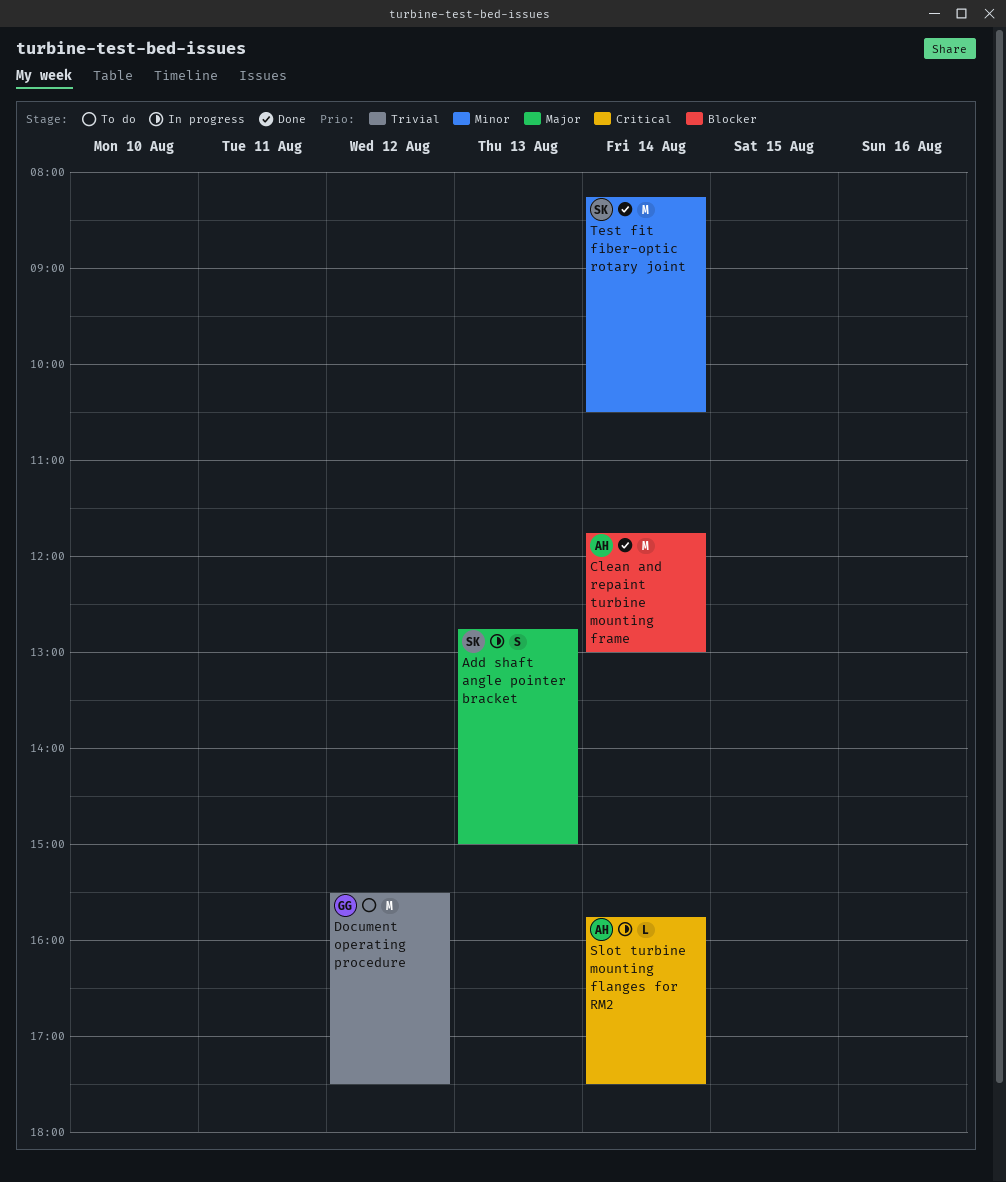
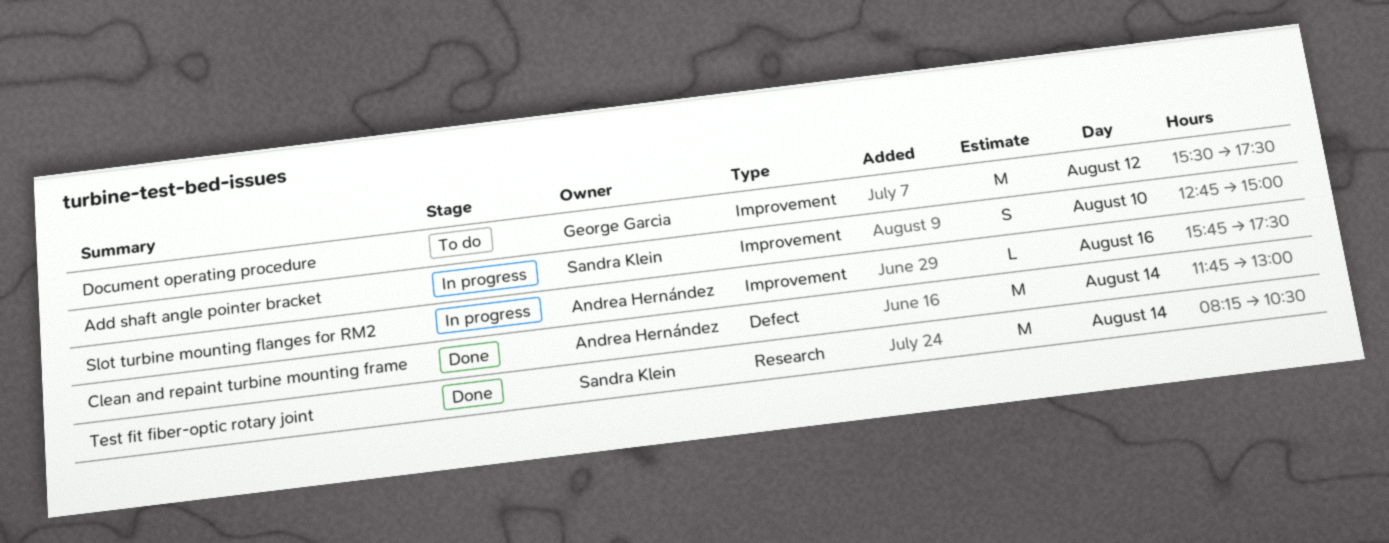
Add shaft angle pointer bracket, day: Aug 13 -> Aug 10
Slot turbine mounting flanges for RM2, day: Aug 14 -> Aug 16

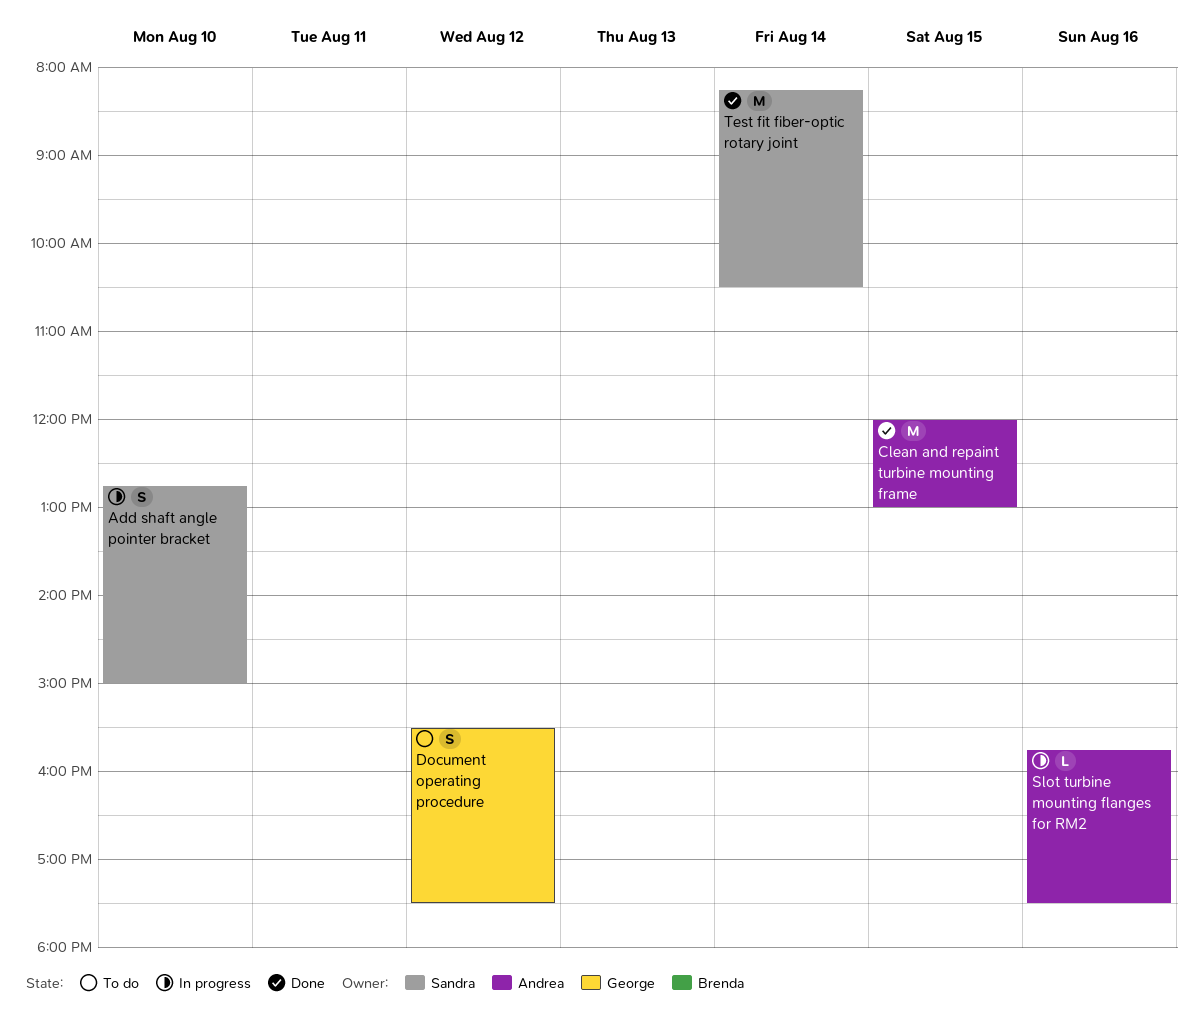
Clean and repaint turbine mounting frame, day: Aug 14 -> Aug 15
Clean and repaint turbine mounting frame, begins: 11:45 -> 12:00
Document operating procedure, estimate: M -> S

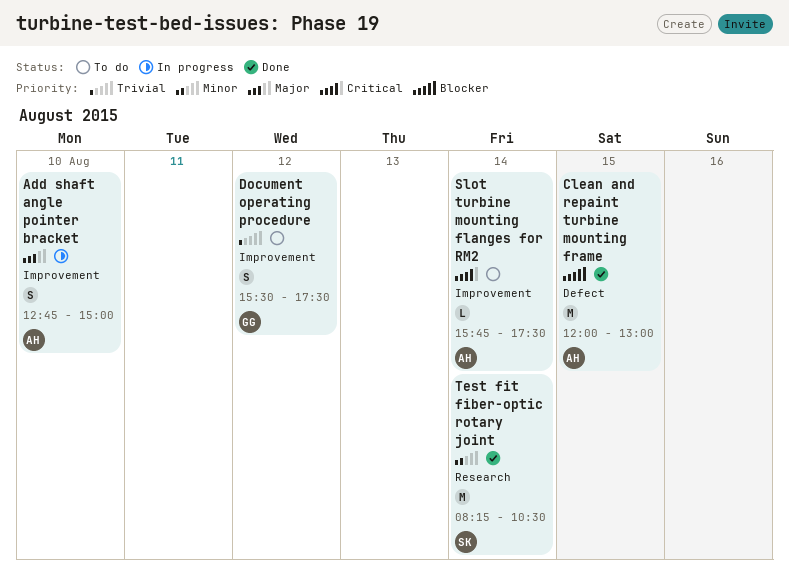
Add shaft angle pointer bracket, owner: Sandra -> Andrea
Slot turbine mounting flanges for RM2, status: In progress -> To do
Slot turbine mounting flanges for RM2, day: Aug 16 -> Aug 14

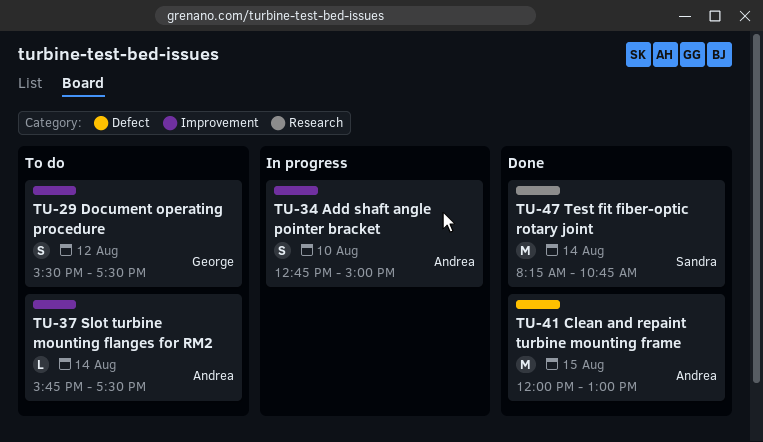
Test fit fiber-optic rotary joint, ends: 10:30 -> 10:45

